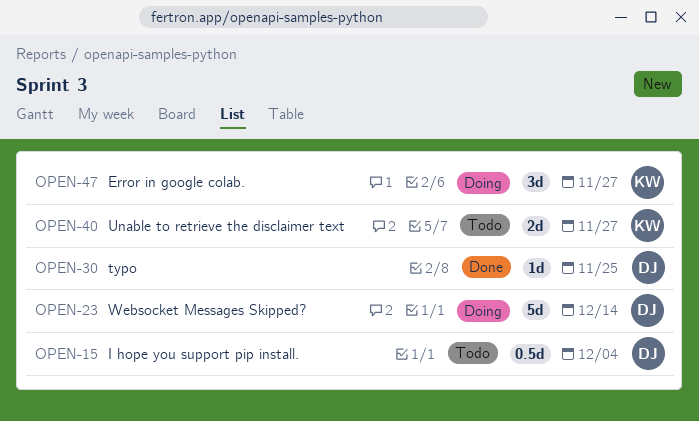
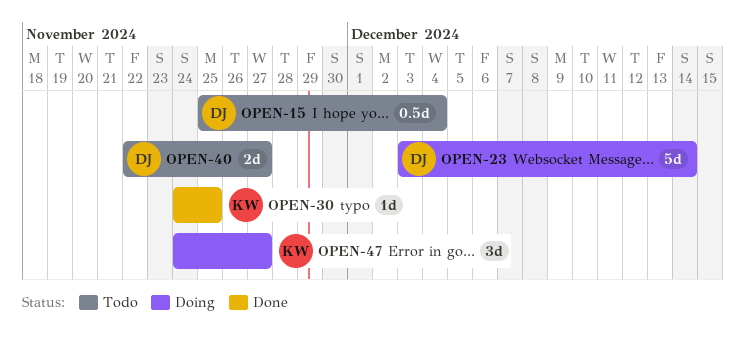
OPEN-30, owner: DJ -> KW
OPEN-40, owner: KW -> DJ

